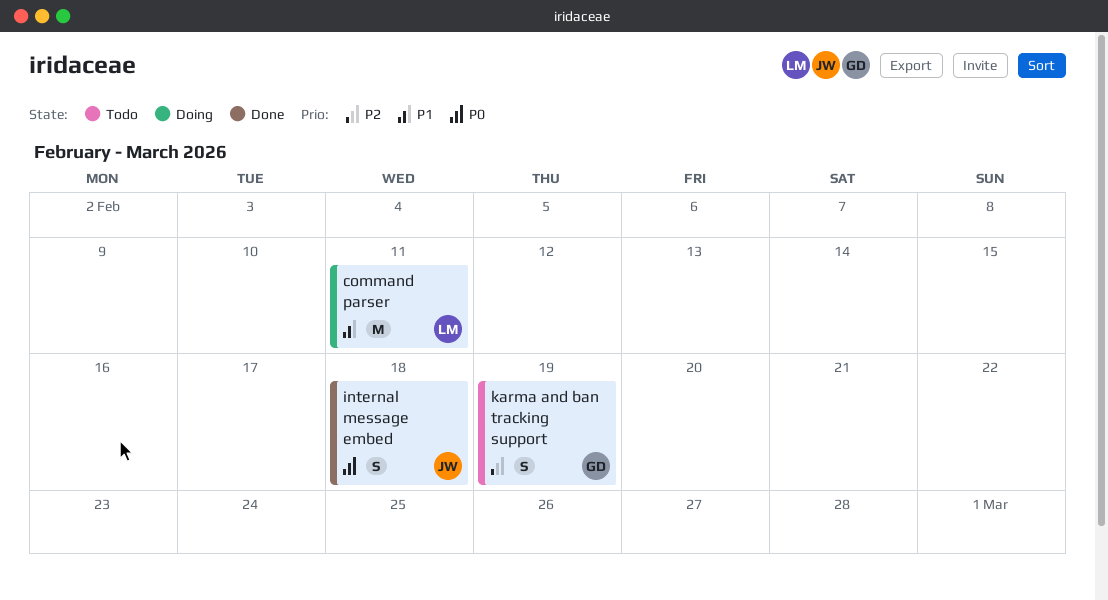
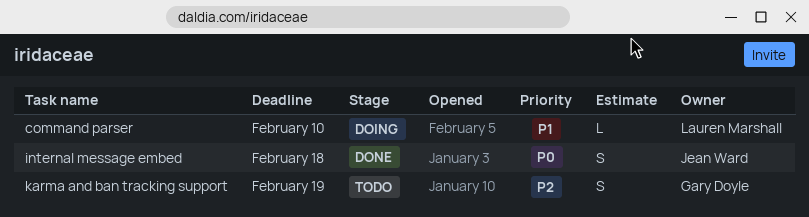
command parser, estimate: M -> L
command parser, due: Feb 11 -> Feb 10

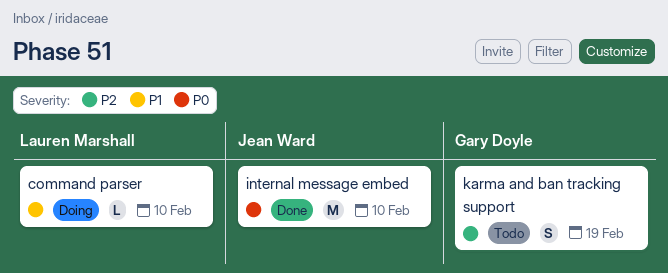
internal message embed, estimate: S -> M
internal message embed, due: Feb 18 -> Feb 10

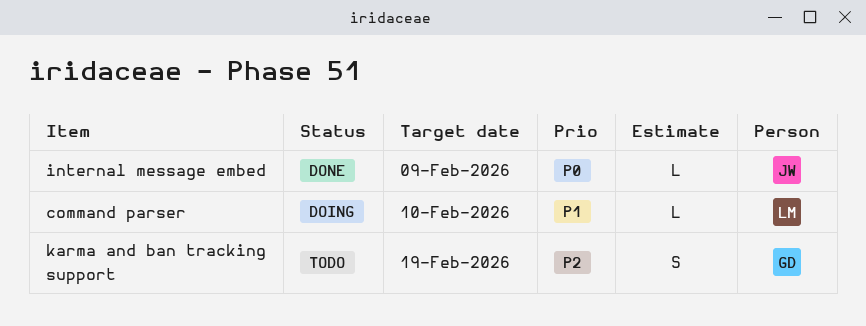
internal message embed, estimate: M -> L
internal message embed, due: Feb 10 -> Feb 9

